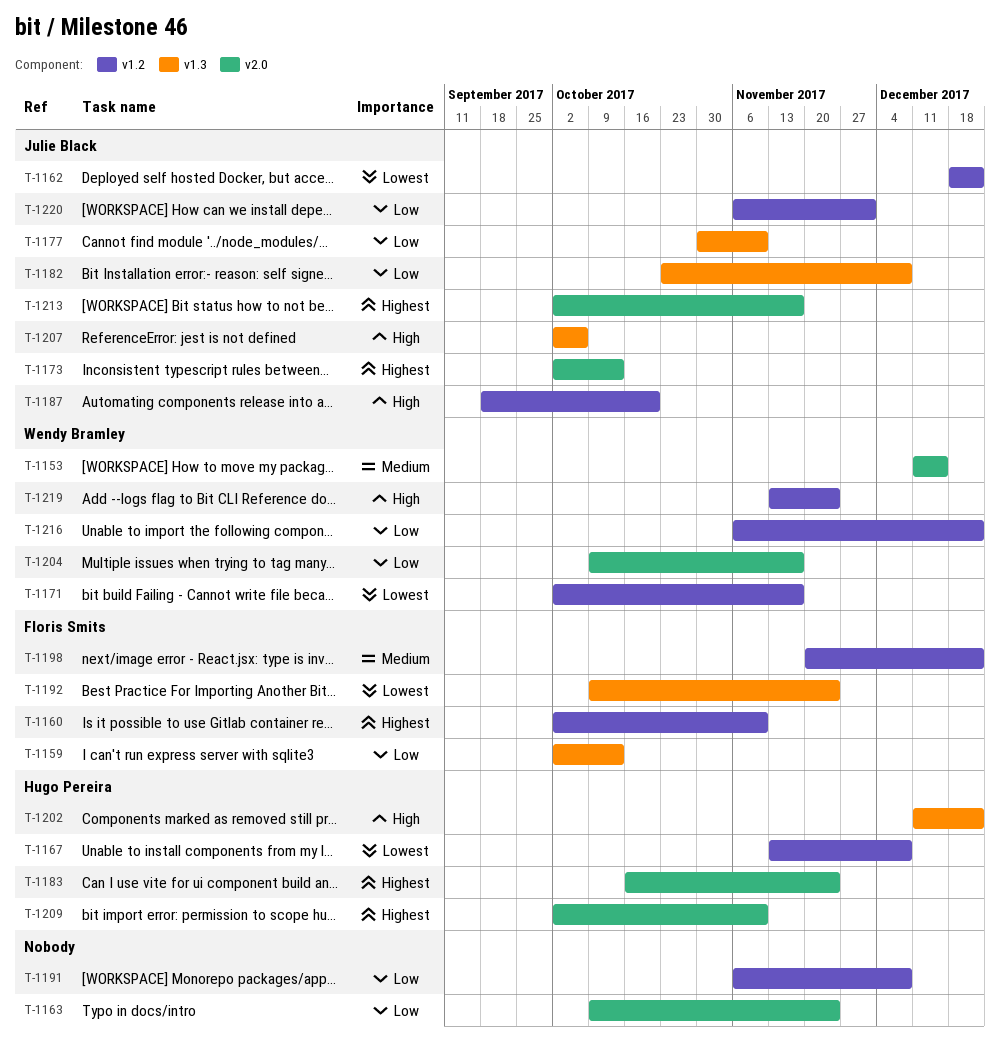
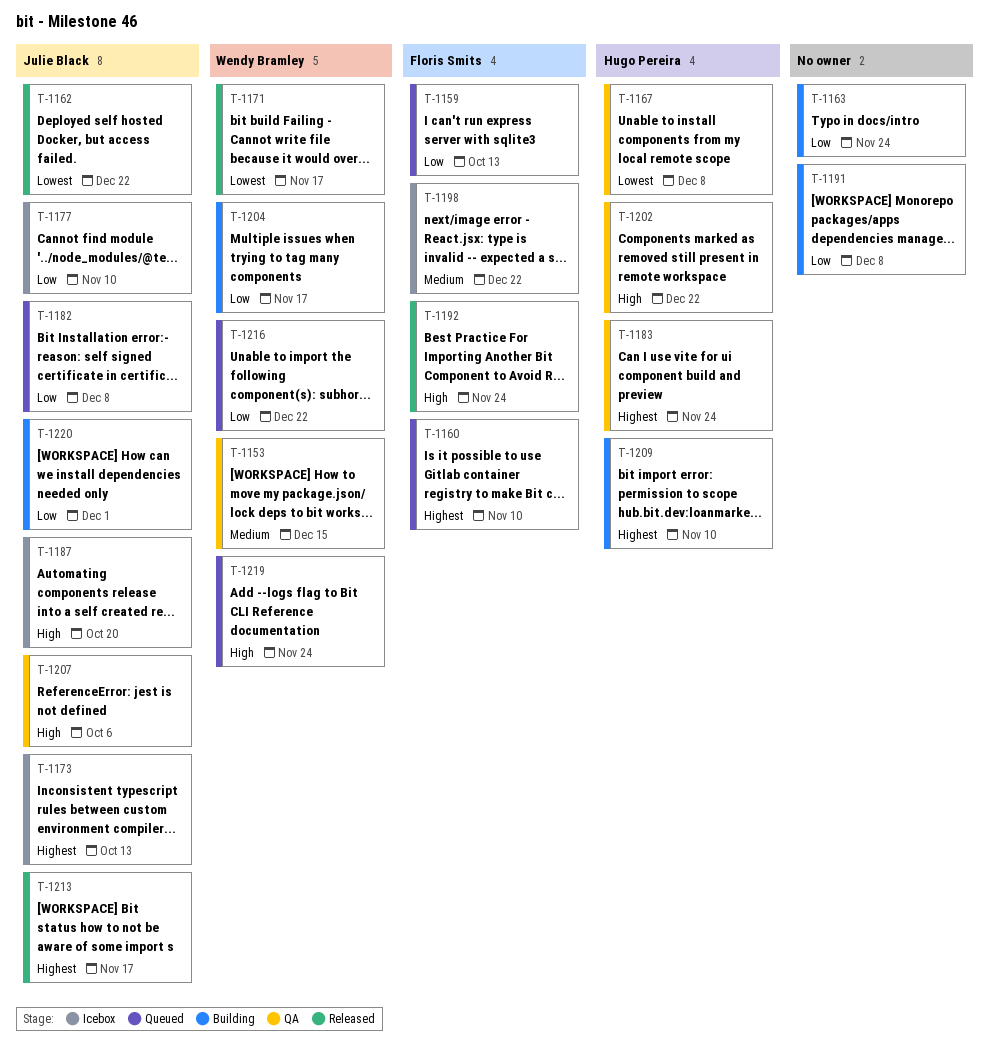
T-1192, priority: Lowest -> High

